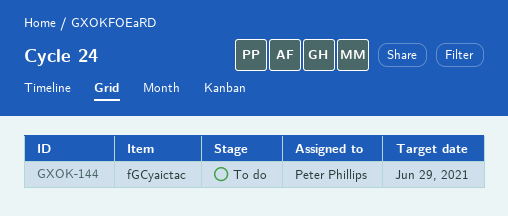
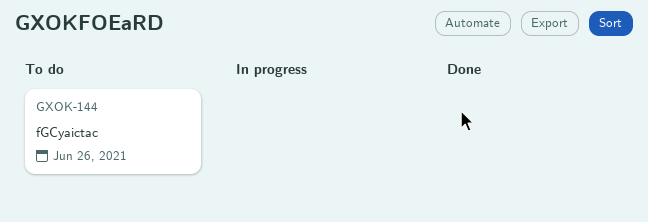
GXOK-144, due: Jun 29 -> Jun 26

